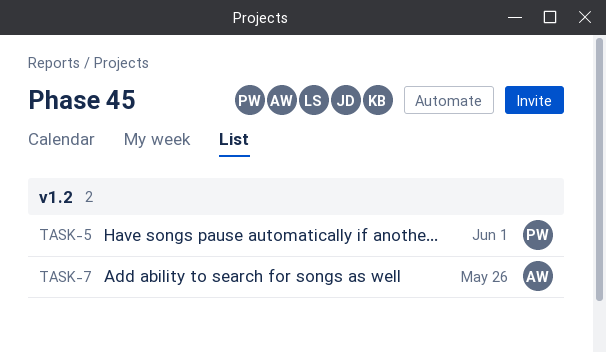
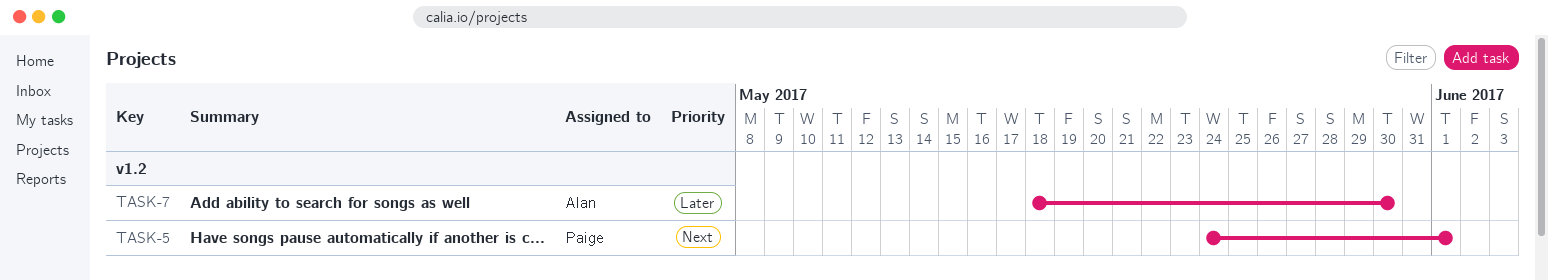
TASK-7, due: May 26 -> May 30

